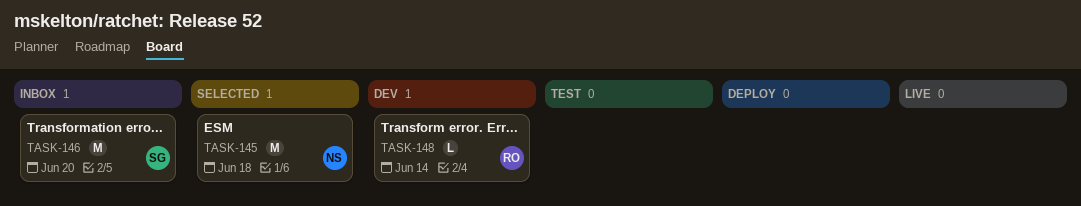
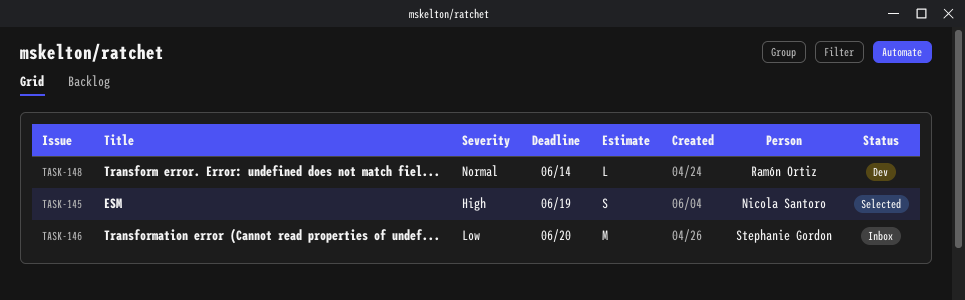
TASK-145, estimate: M -> S
TASK-145, due: Jun 18 -> Jun 19

